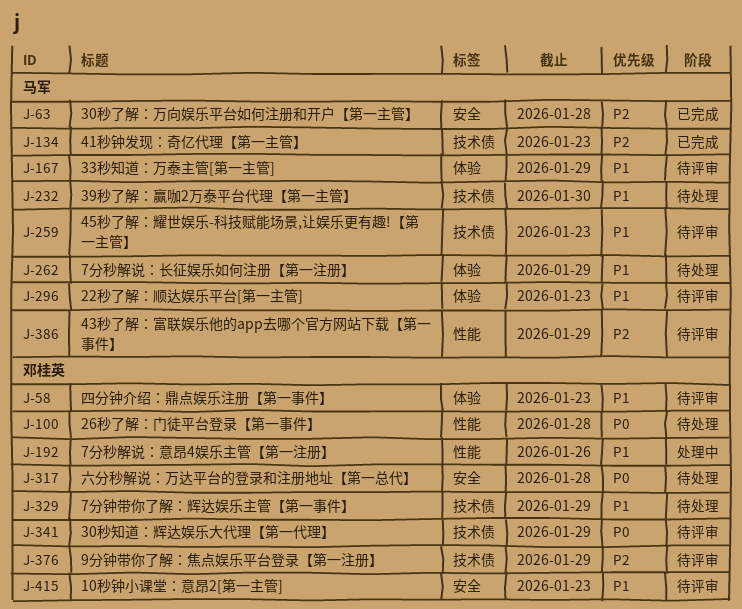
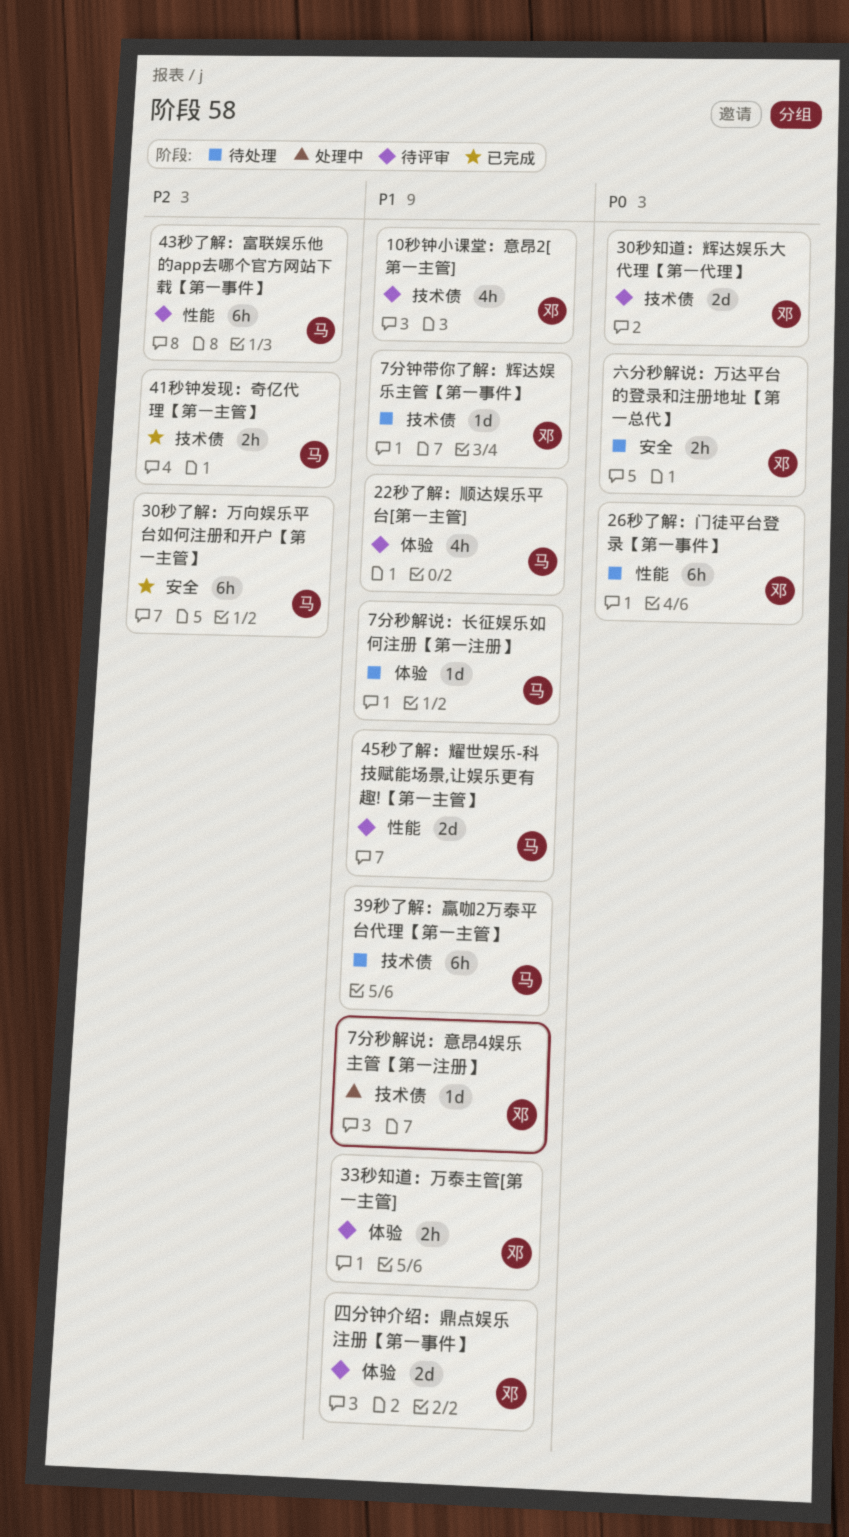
10秒钟小课堂：意昂2[第一主管], label: 安全 -> 技术债
33秒知道：万泰主管[第一主管], owner: 马军 -> 邓桂英
45秒了解：耀世娱乐-科技赋能场景,让娱乐更有趣!【第一主管】, label: 技术债 -> 性能
7分秒解说：意昂4娱乐主管【第一注册】, label: 性能 -> 技术债
9分钟带你了解：焦点娱乐平台登录【第一注册】: present -> none

